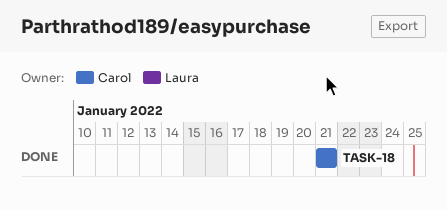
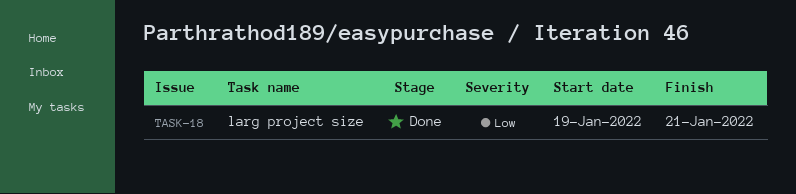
TASK-18, start: Jan 21 -> Jan 19

